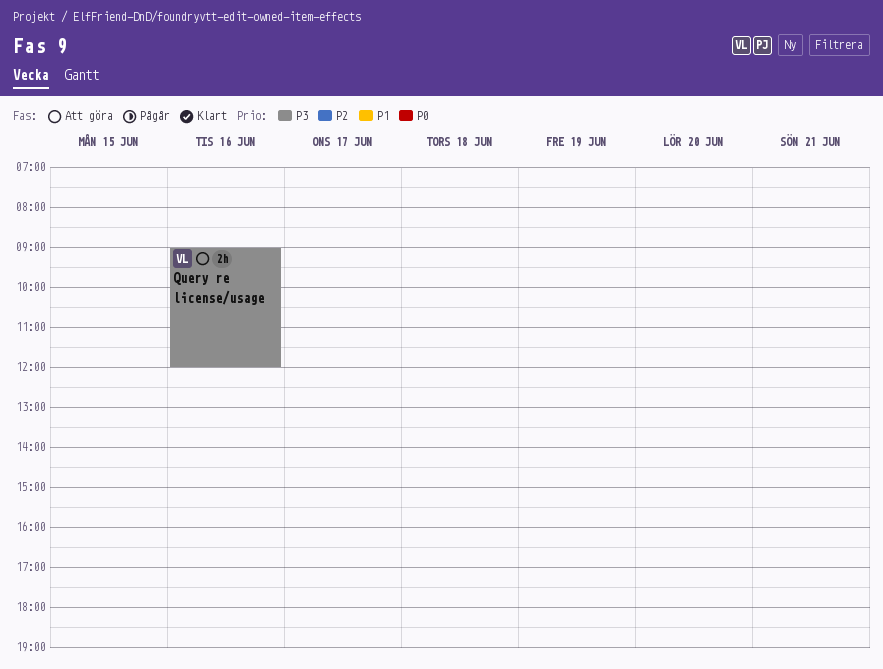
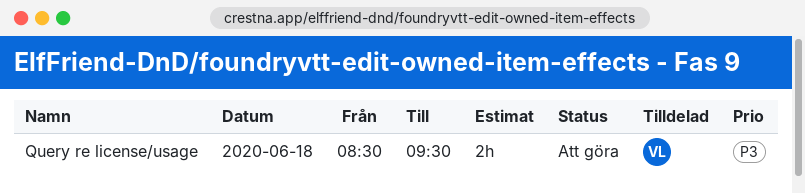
Query re license/usage, day: Jun 16 -> Jun 18
Query re license/usage, begins: 09:00 -> 08:30
Query re license/usage, ends: 12:00 -> 09:30

